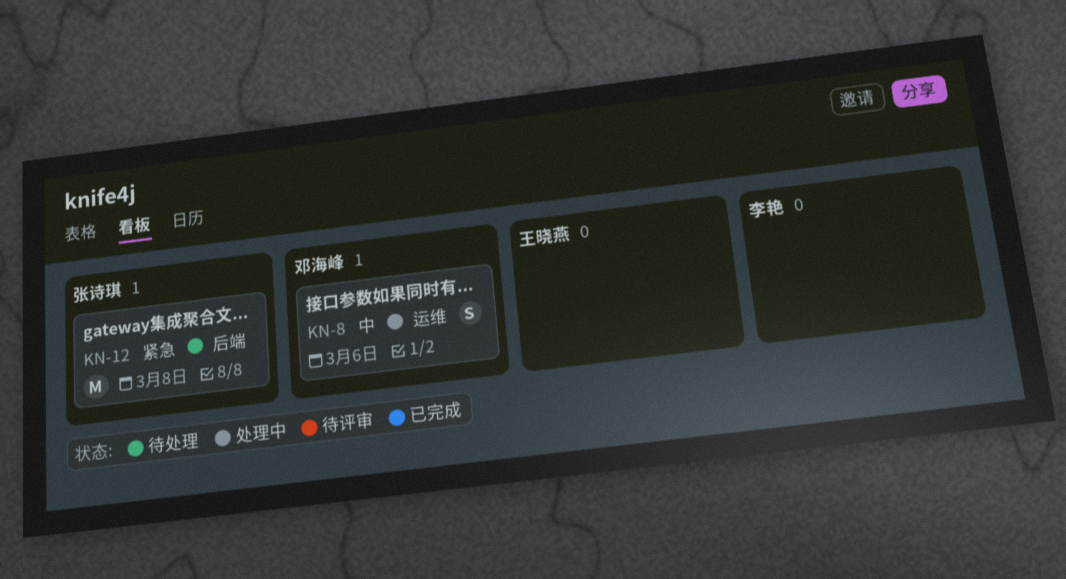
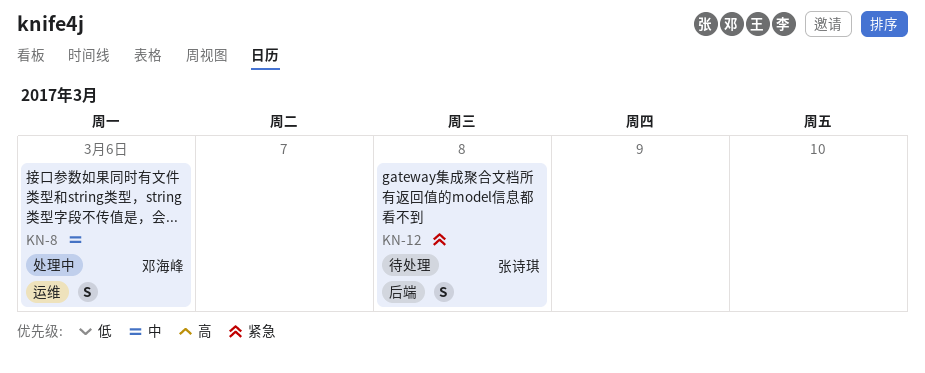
KN-12, estimate: M -> S

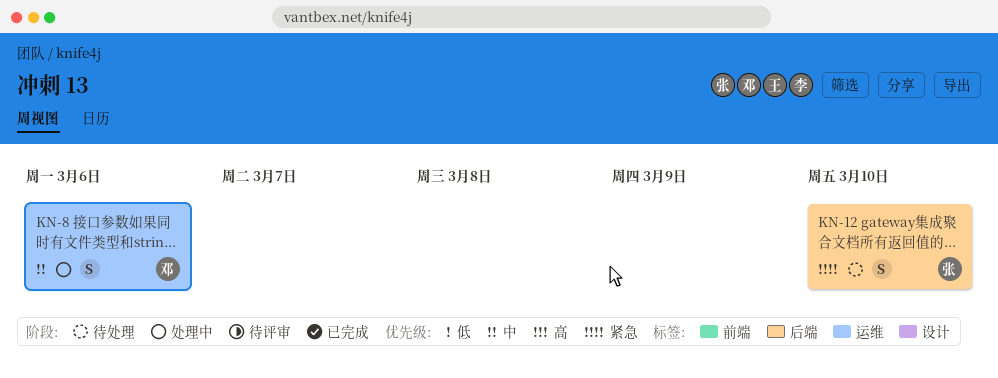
KN-12, due: Mar 8 -> Mar 10

